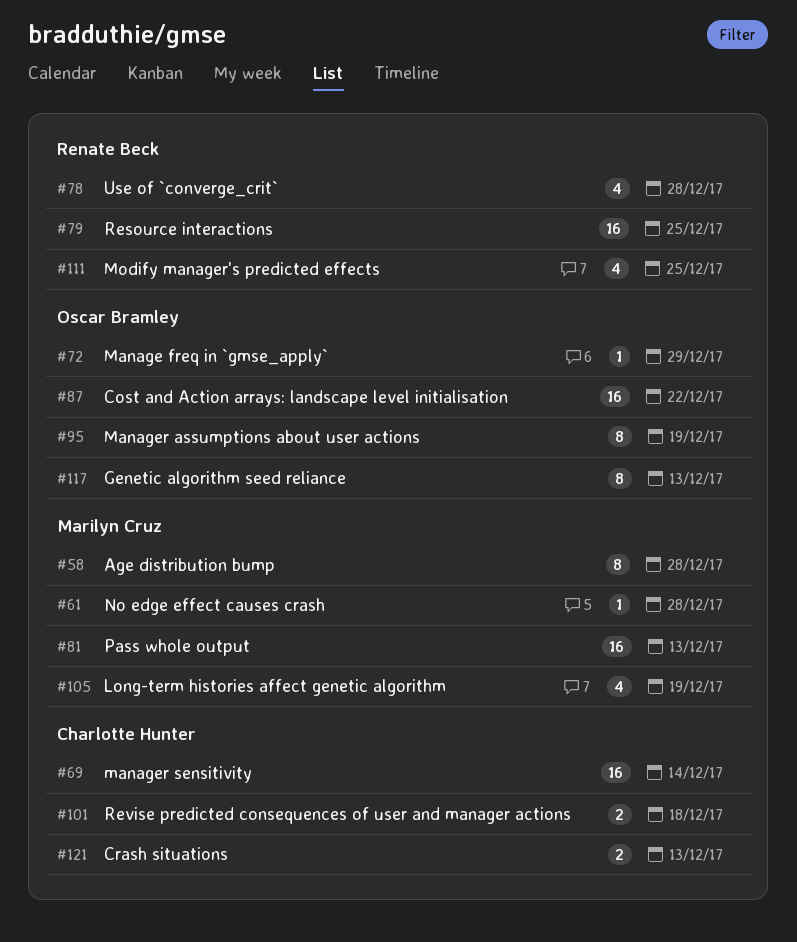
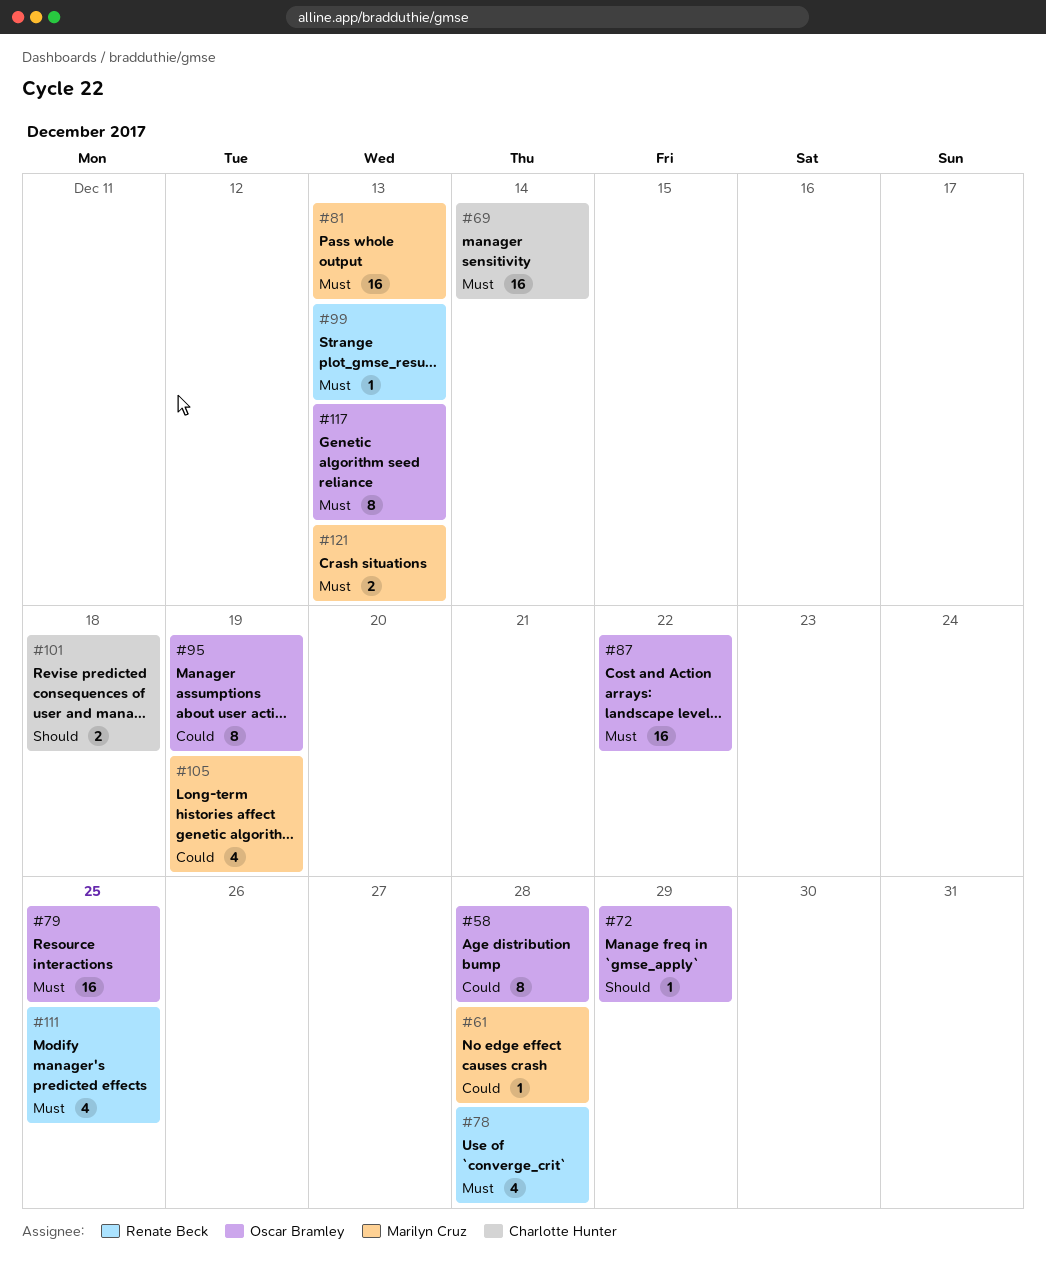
#58, owner: Marilyn Cruz -> Oscar Bramley
#79, owner: Renate Beck -> Oscar Bramley
#99: none -> present
#121, owner: Charlotte Hunter -> Marilyn Cruz

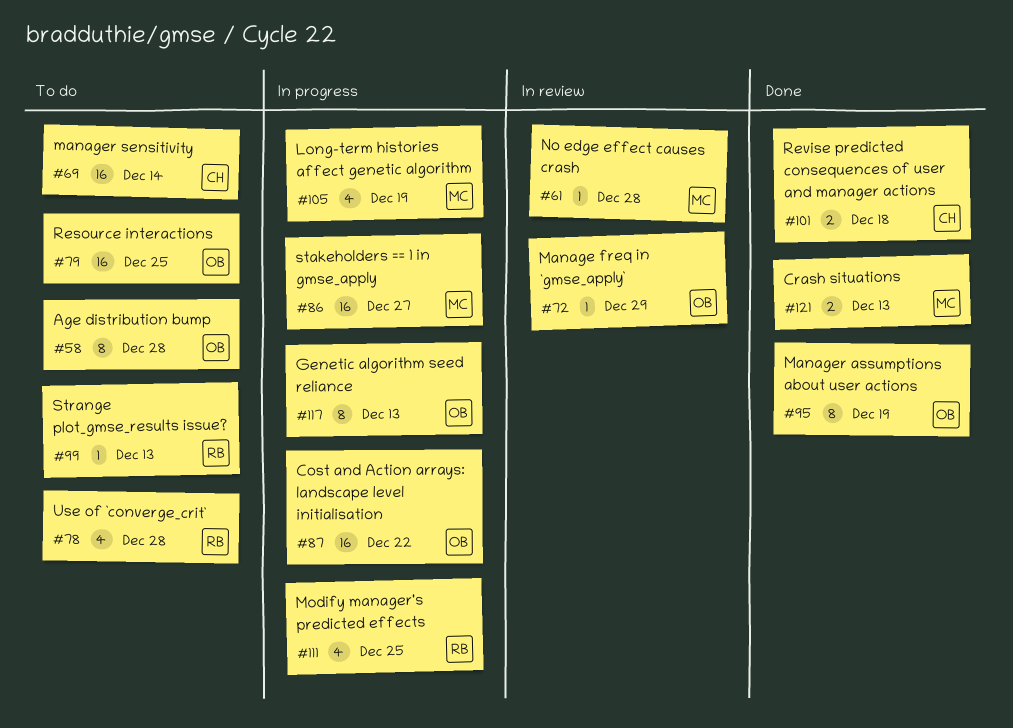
#81: present -> none
#86: none -> present

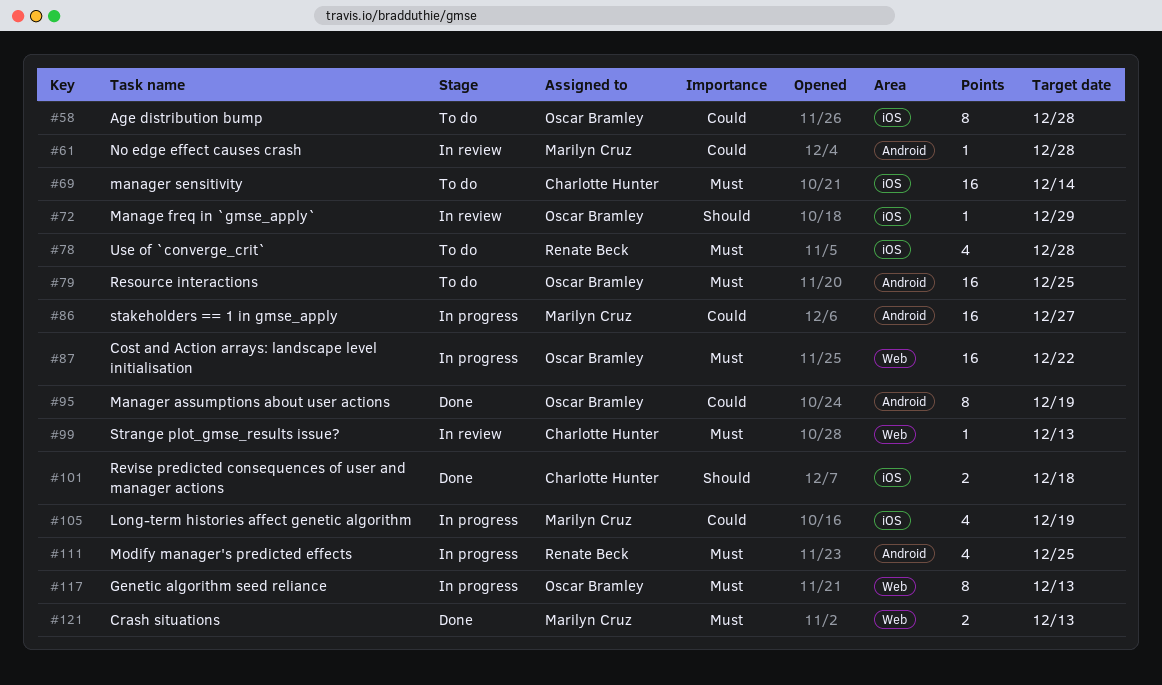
#99, status: To do -> In review
#99, owner: Renate Beck -> Charlotte Hunter

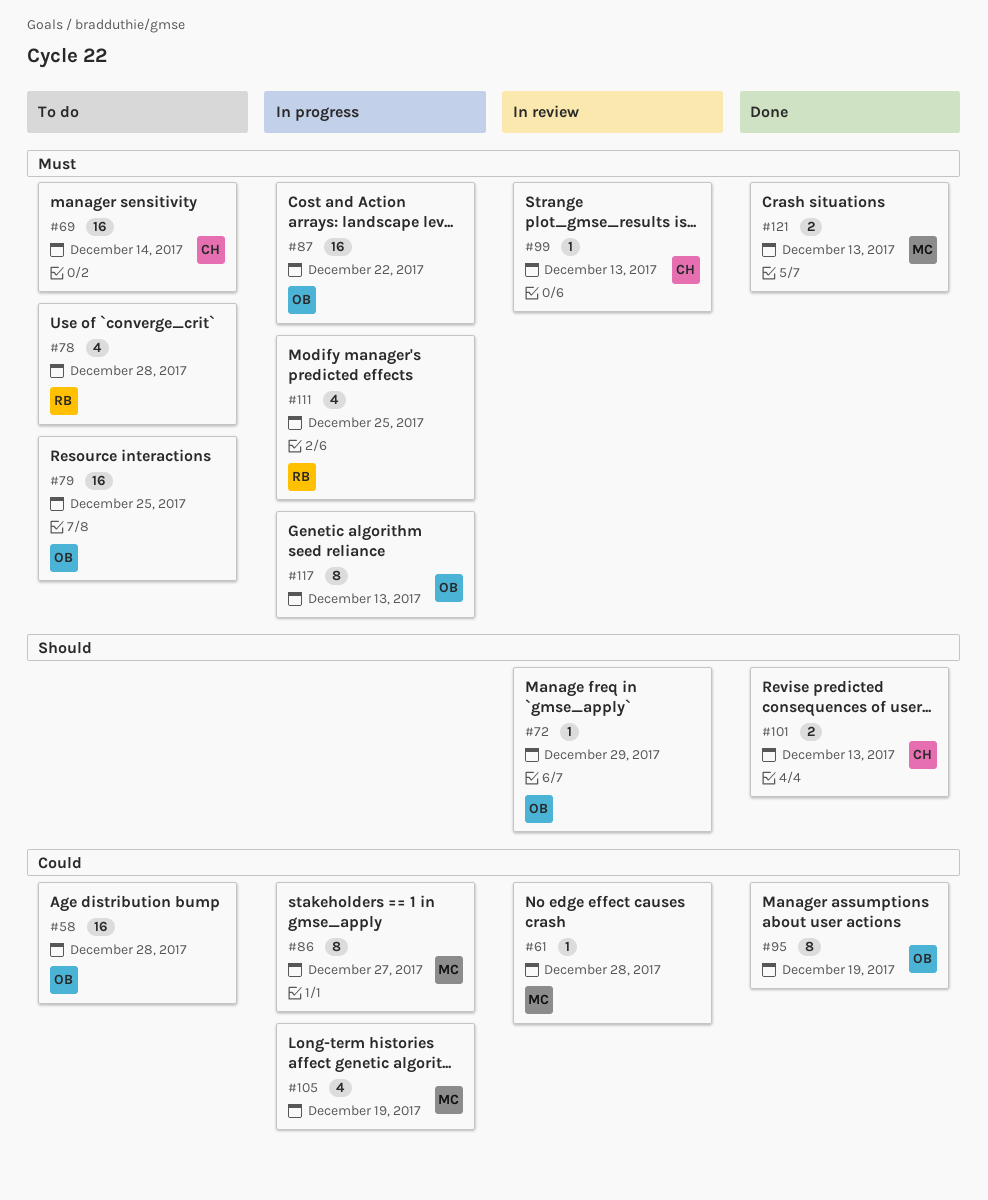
#58, estimate: 8 -> 16
#86, estimate: 16 -> 8
#101, due: Dec 18 -> Dec 13

